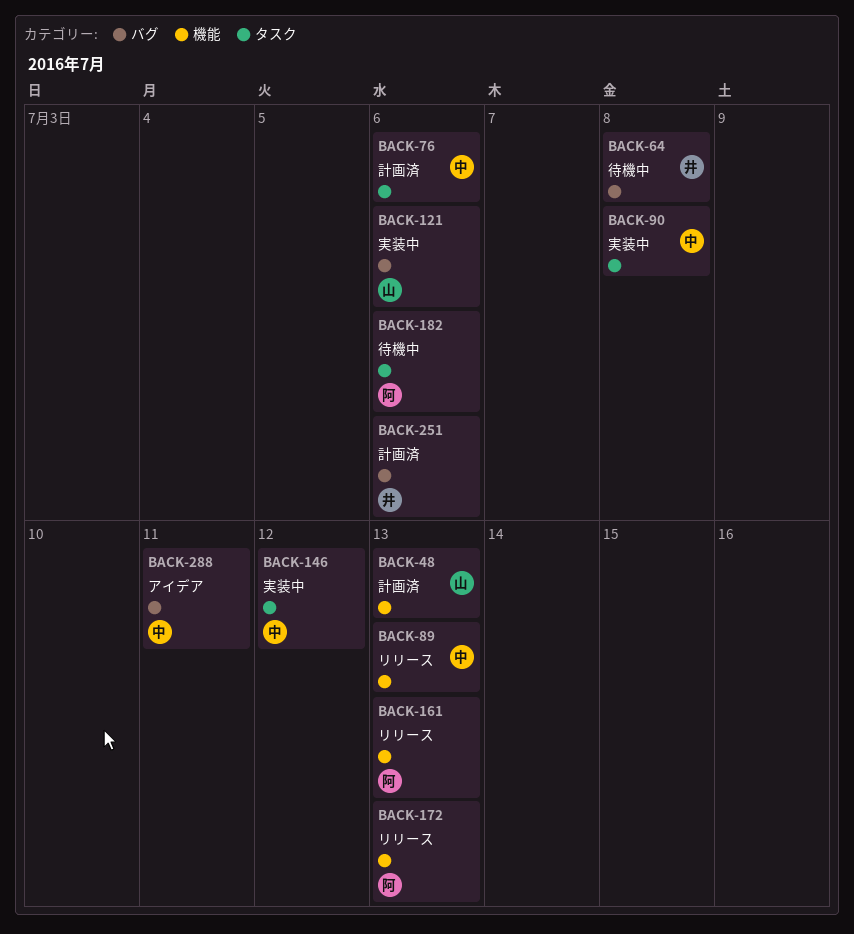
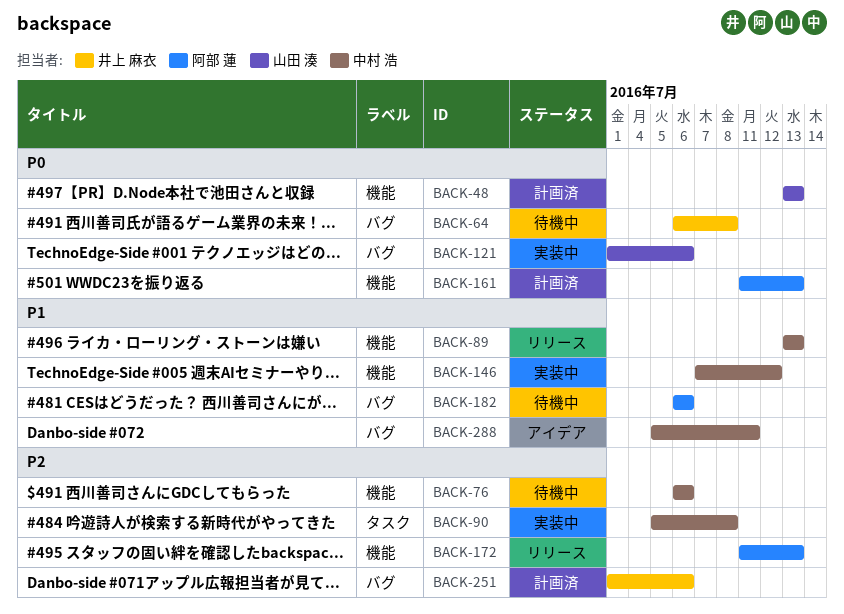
BACK-76, status: 計画済 -> 待機中
BACK-76, label: タスク -> 機能
BACK-146, label: タスク -> 機能
BACK-161, status: リリース -> 計画済
BACK-182, label: タスク -> バグ

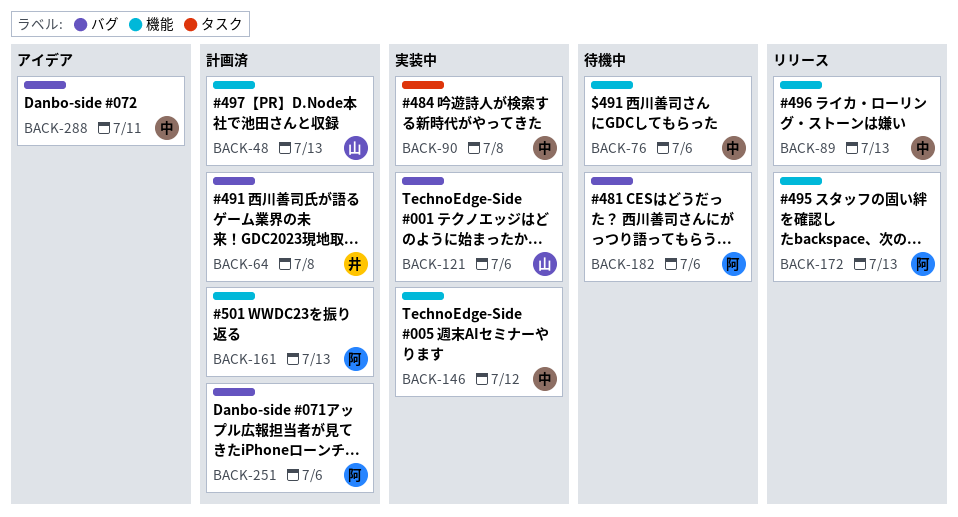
BACK-64, status: 待機中 -> 計画済
BACK-251, owner: 井上 麻衣 -> 阿部 蓮

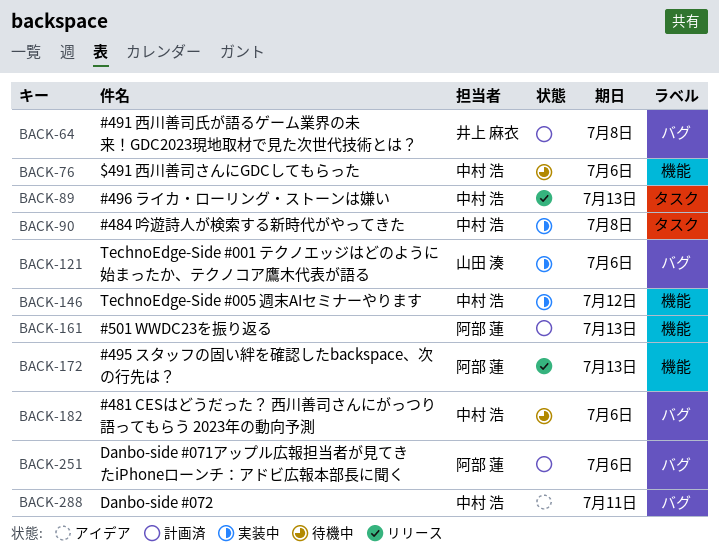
BACK-48: present -> none
BACK-89, label: 機能 -> タスク
BACK-182, owner: 阿部 蓮 -> 中村 浩

